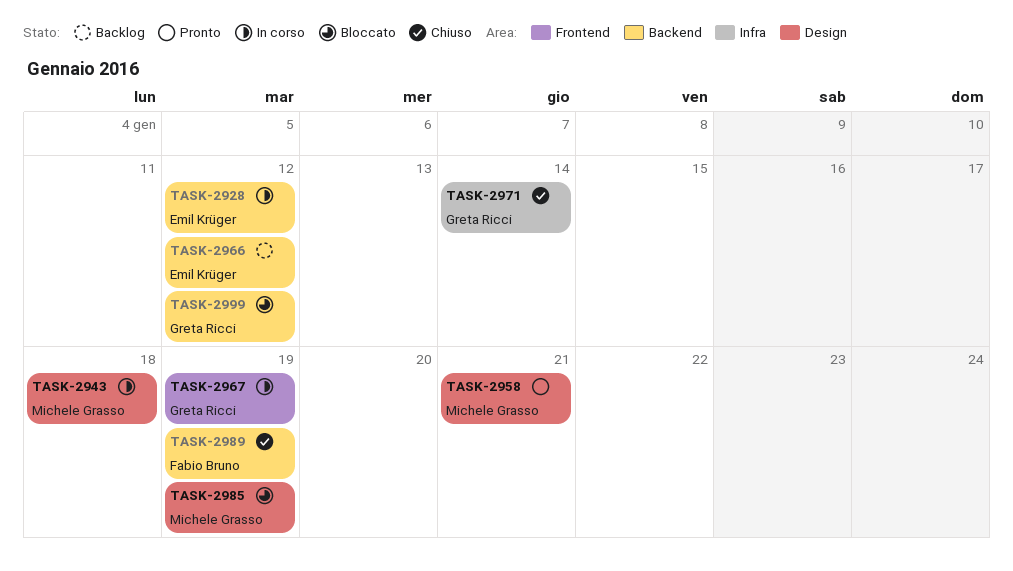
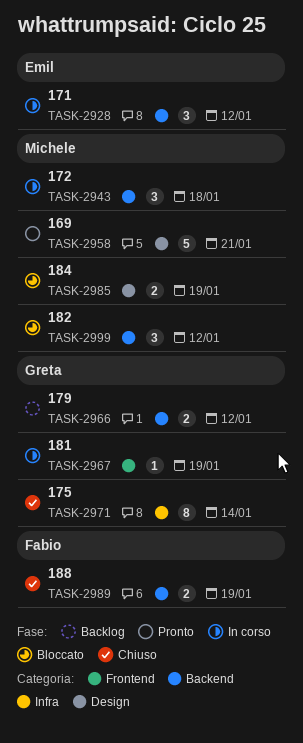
TASK-2943, label: Design -> Backend
TASK-2966, owner: Emil Krüger -> Greta Ricci
TASK-2999, owner: Greta Ricci -> Michele Grasso

